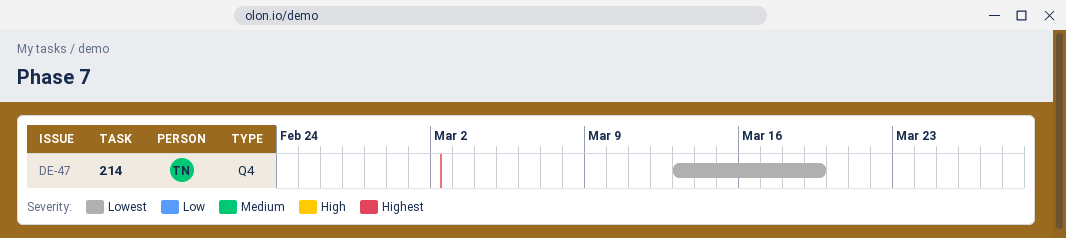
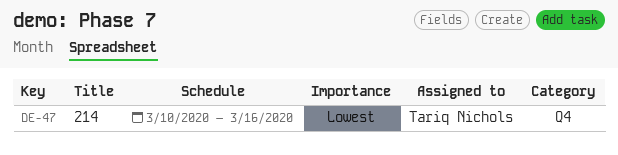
DE-47, start: Mar 13 -> Mar 10
DE-47, due: Mar 19 -> Mar 16

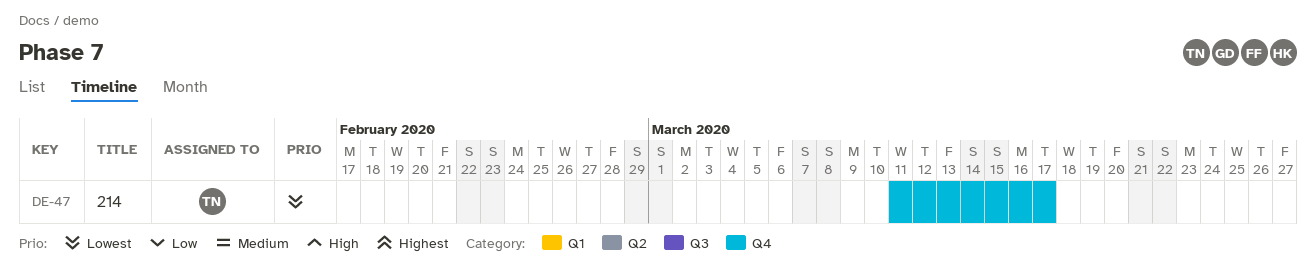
DE-47, start: Mar 10 -> Mar 11
DE-47, due: Mar 16 -> Mar 17

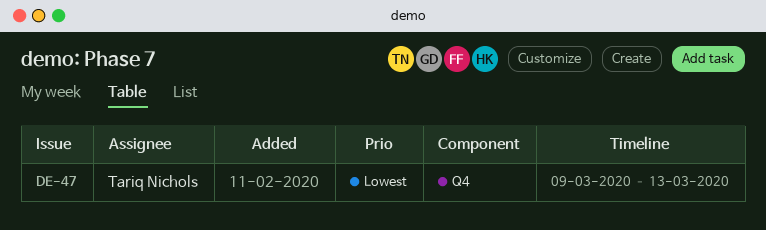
DE-47, start: Mar 11 -> Mar 9
DE-47, due: Mar 17 -> Mar 13

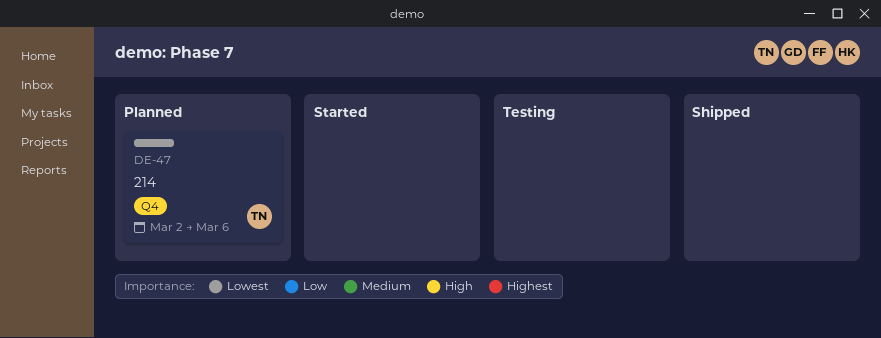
DE-47, start: Mar 9 -> Mar 2
DE-47, due: Mar 13 -> Mar 6

